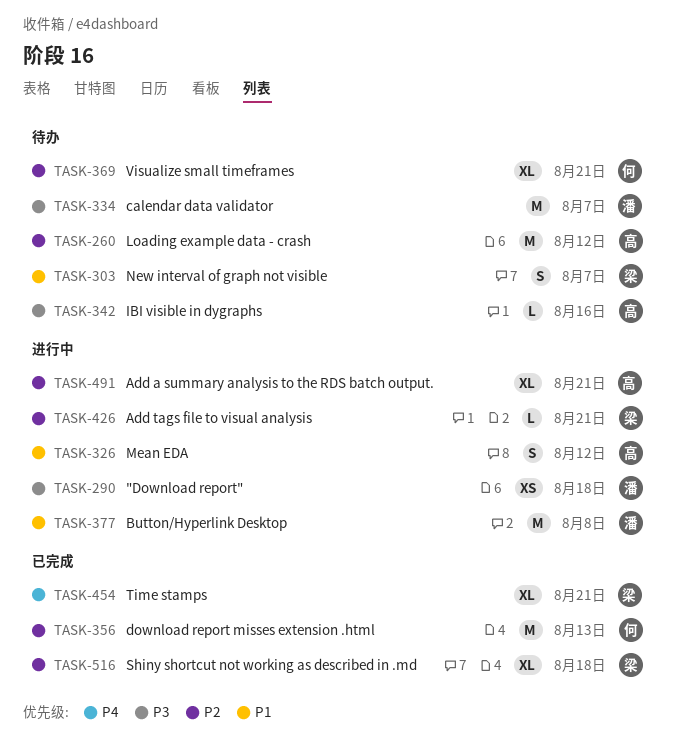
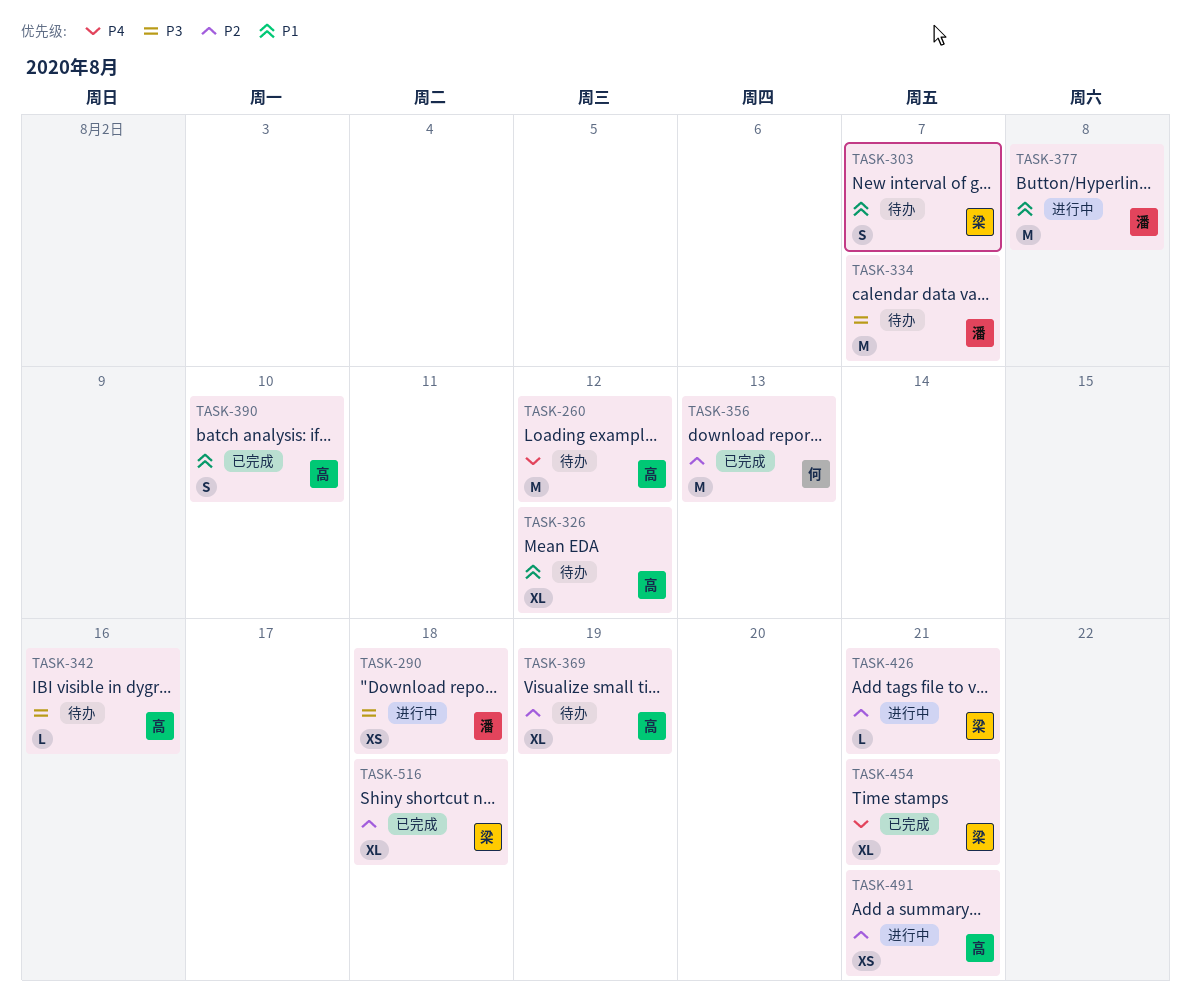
TASK-260, priority: P2 -> P4
TASK-326, status: 进行中 -> 待办
TASK-326, estimate: S -> XL
TASK-369, owner: 何 -> 高
TASK-369, due: Aug 21 -> Aug 19
TASK-390: none -> present
TASK-491, estimate: XL -> XS

